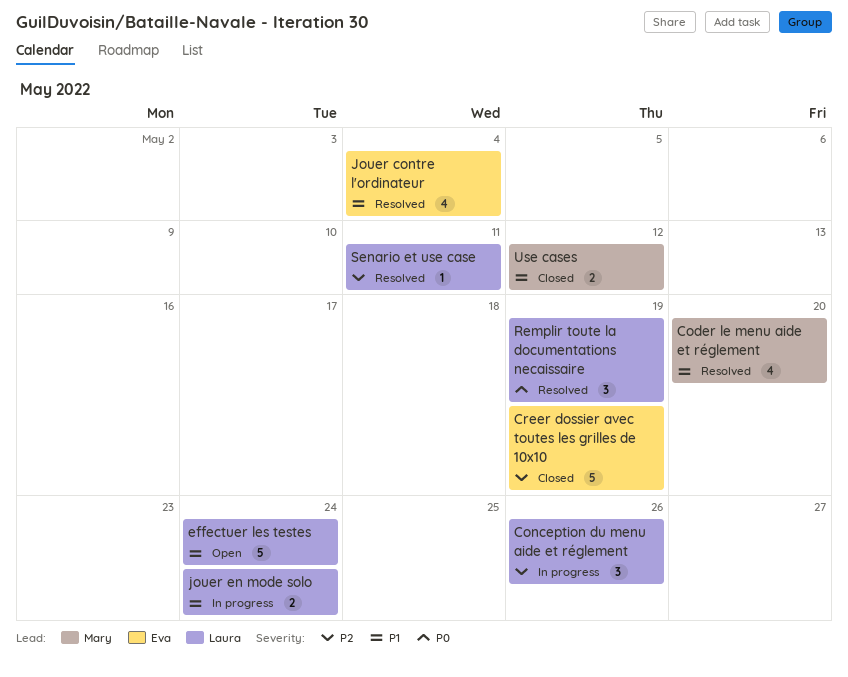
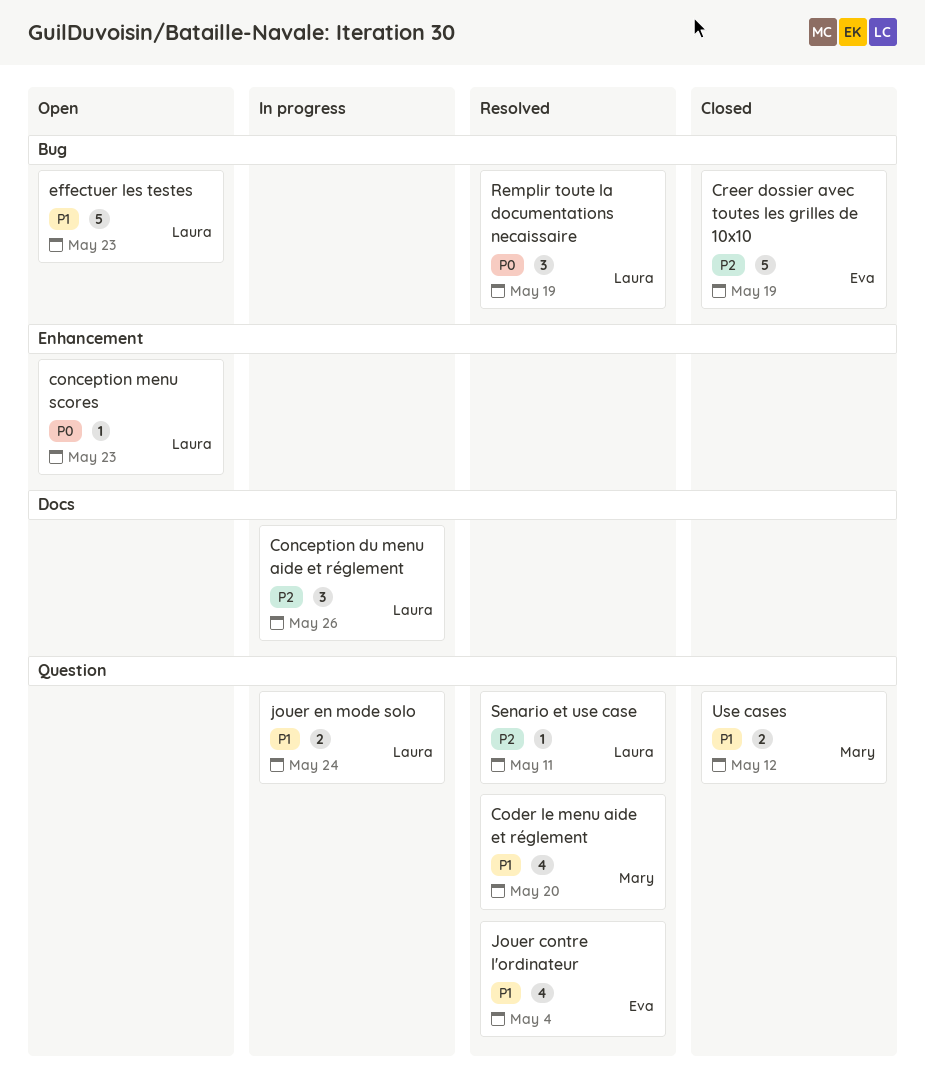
conception menu scores: none -> present
effectuer les testes, due: May 24 -> May 23

